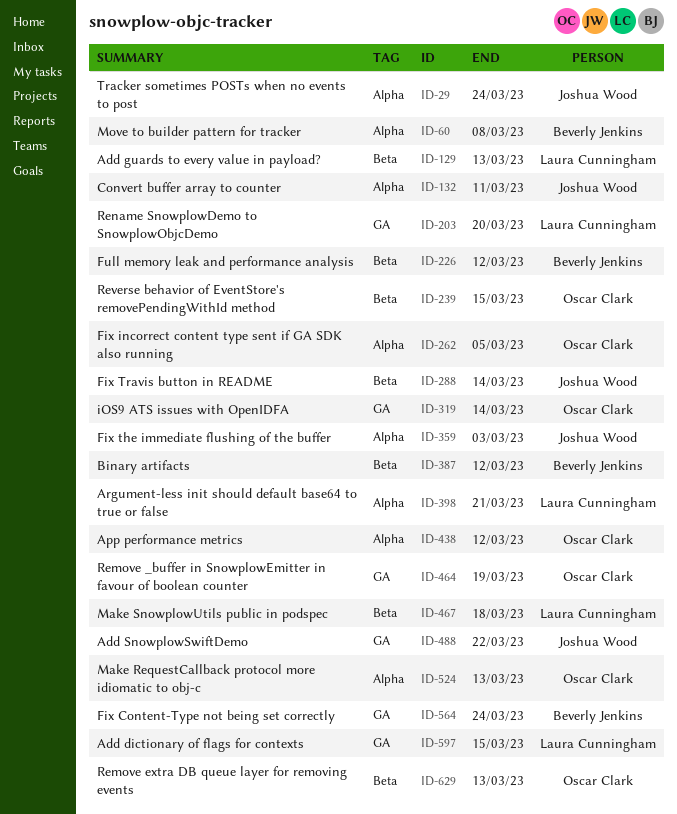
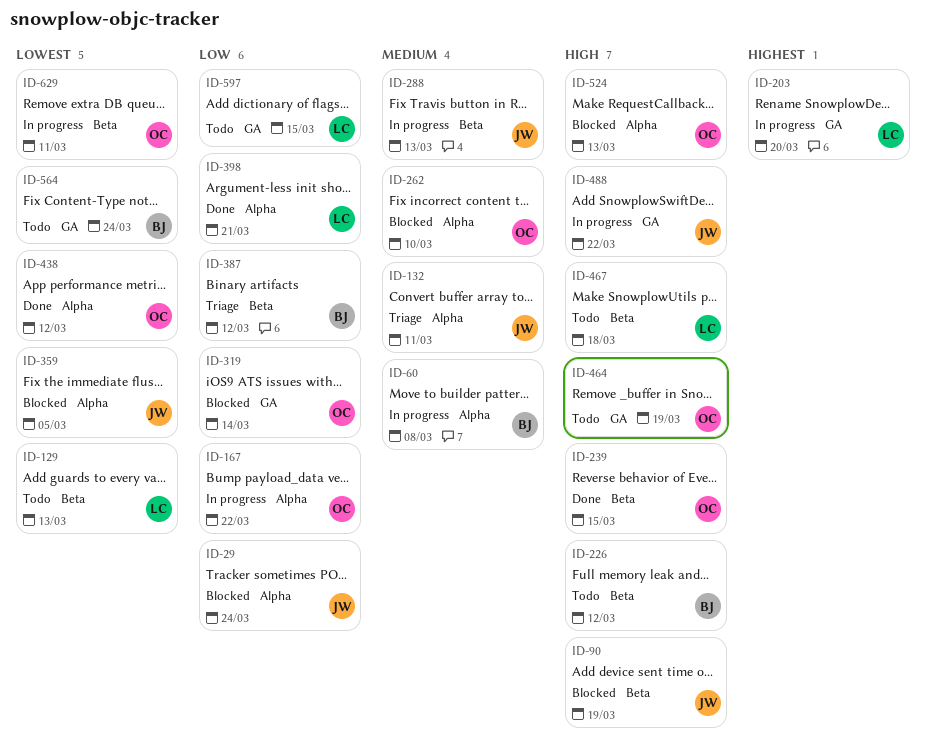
ID-90: none -> present
ID-167: none -> present
ID-262, due: Mar 5 -> Mar 10
ID-288, due: Mar 14 -> Mar 13
ID-359, due: Mar 3 -> Mar 5
ID-629, due: Mar 13 -> Mar 11

